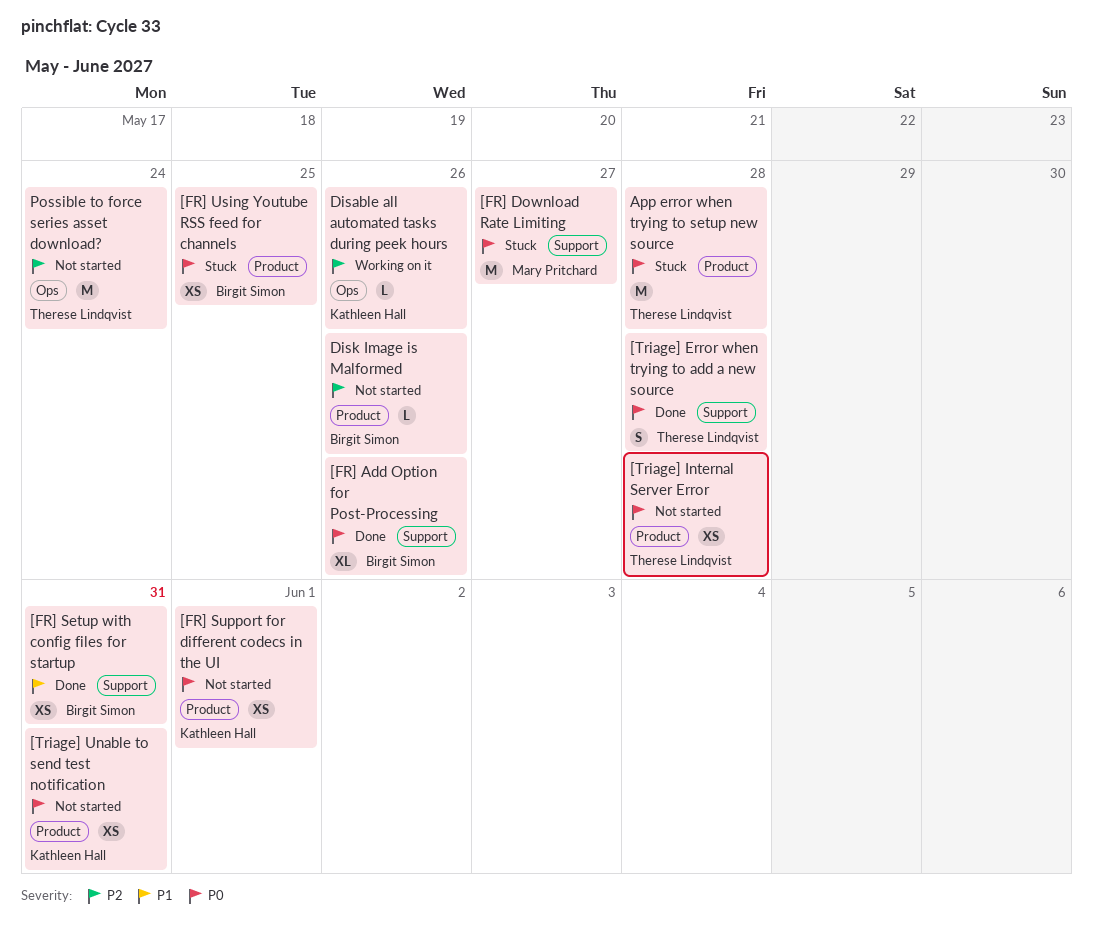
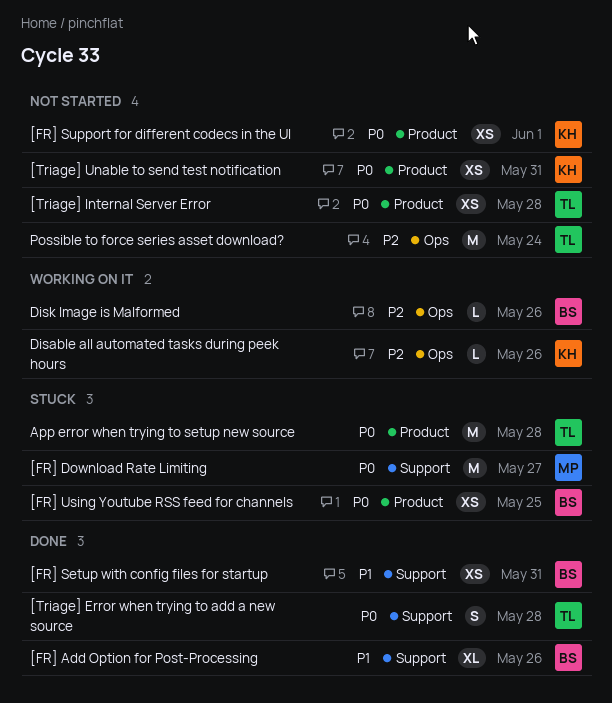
[FR] Add Option for Post-Processing, priority: P0 -> P1
Disk Image is Malformed, status: Not started -> Working on it
Disk Image is Malformed, label: Product -> Ops

